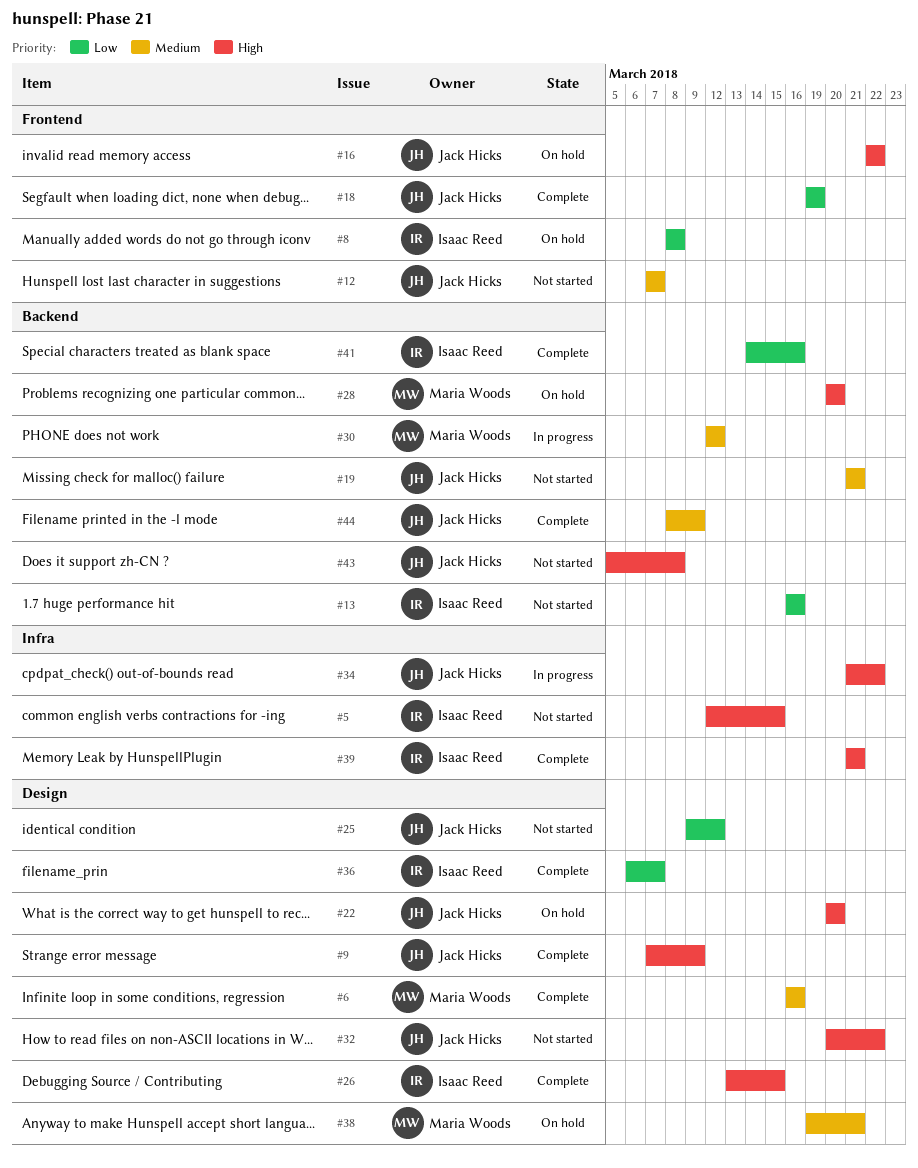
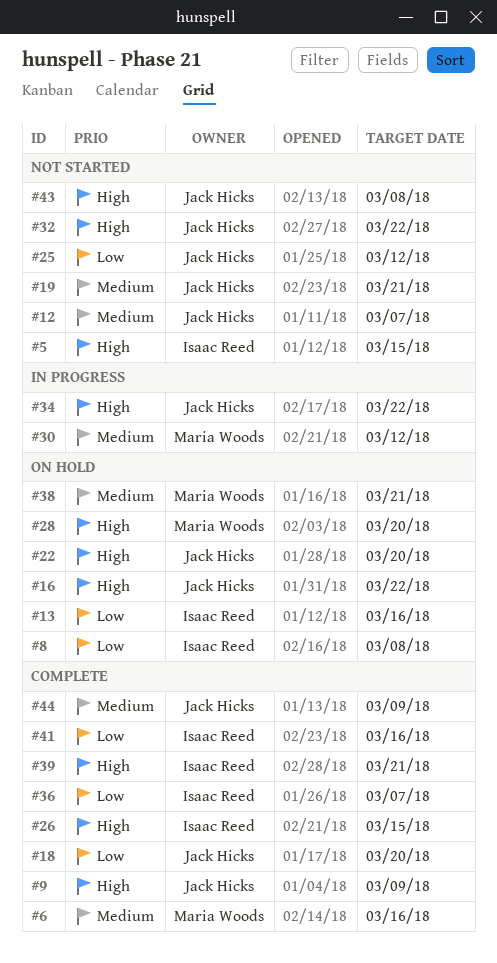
#13, status: Not started -> On hold
#18, due: Mar 19 -> Mar 20

